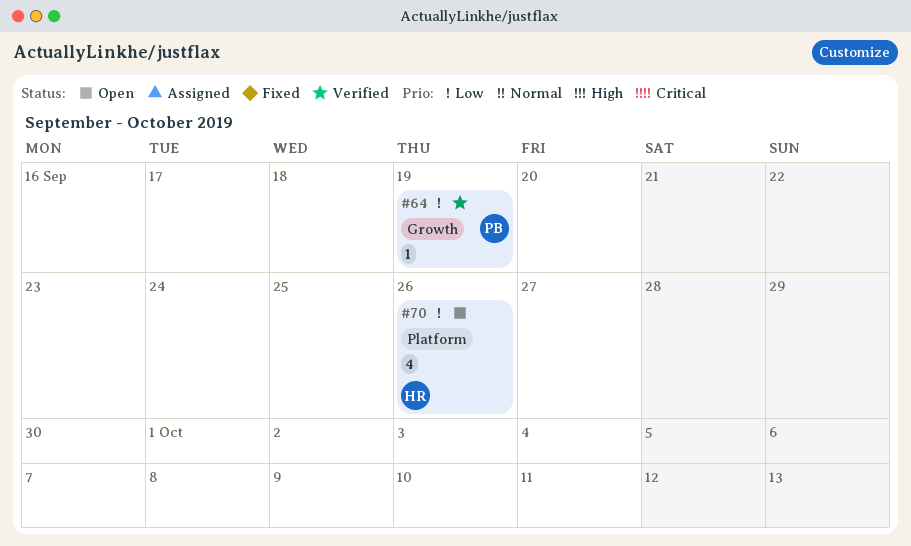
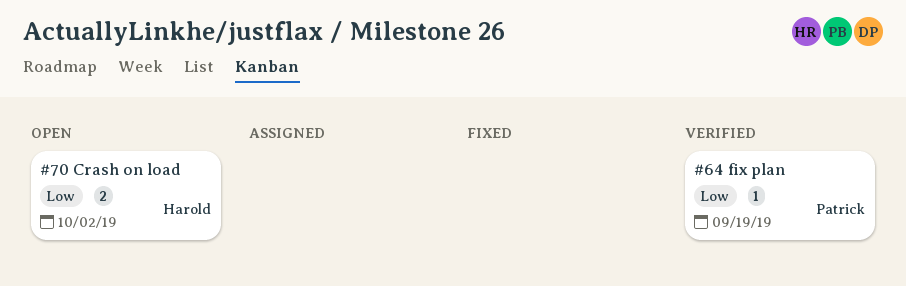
#70, estimate: 4 -> 2
#70, due: Sep 26 -> Oct 2

